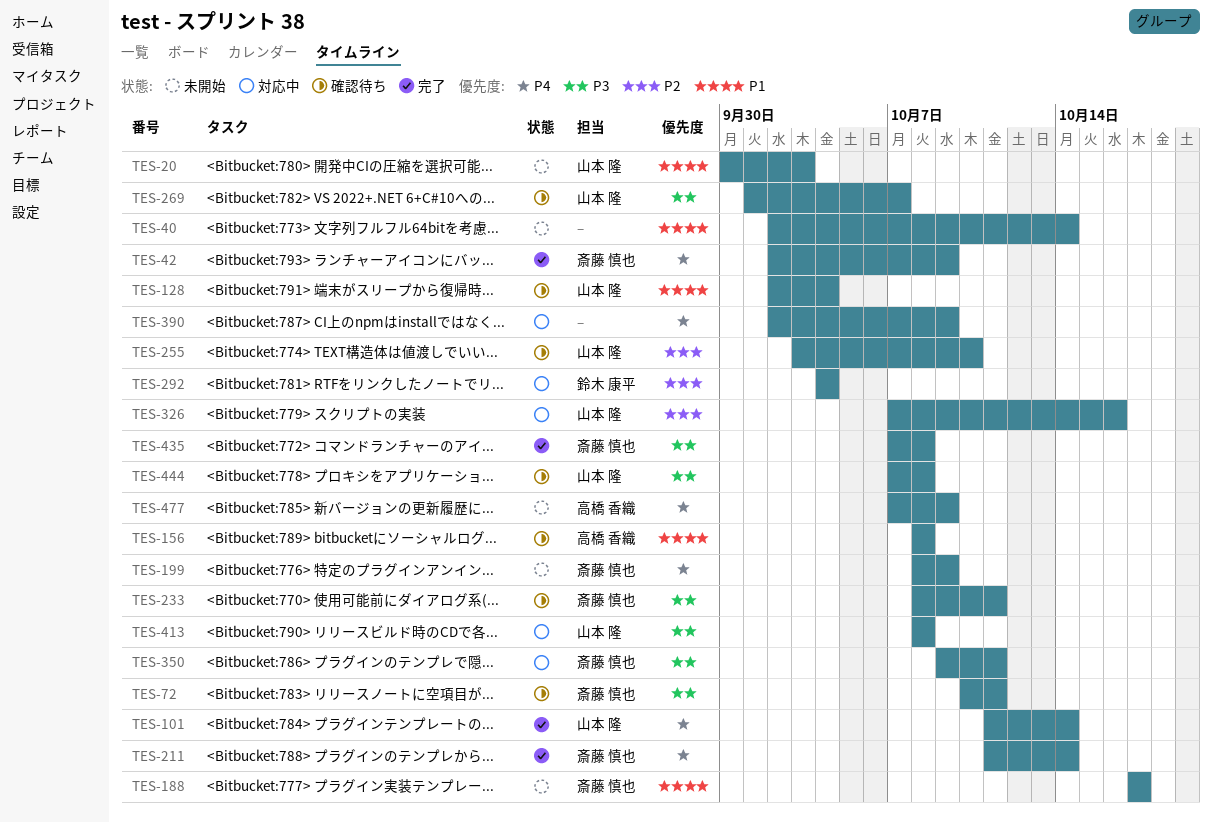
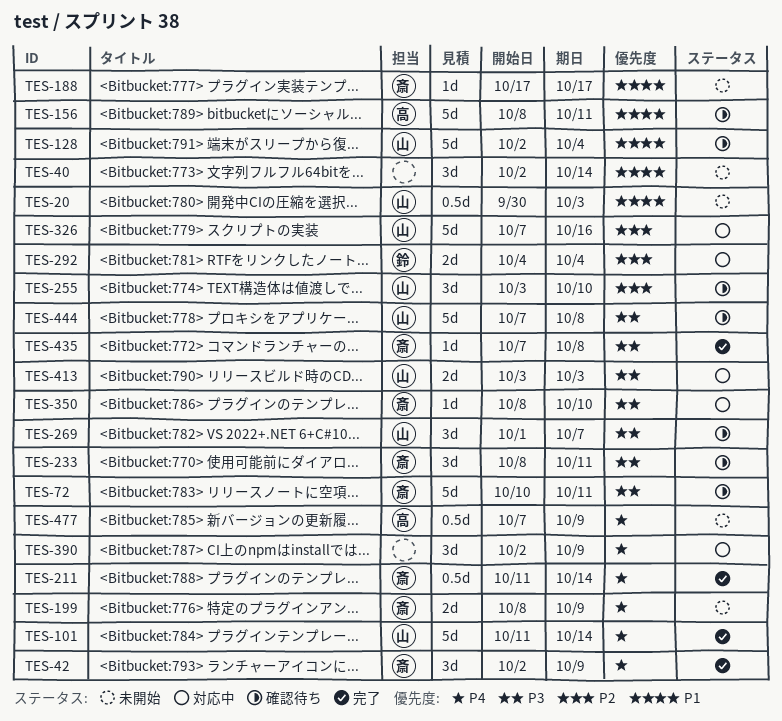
TES-156, due: Oct 8 -> Oct 11
TES-350, start: Oct 9 -> Oct 8
TES-350, due: Oct 11 -> Oct 10
TES-413, start: Oct 8 -> Oct 3
TES-413, due: Oct 8 -> Oct 3

